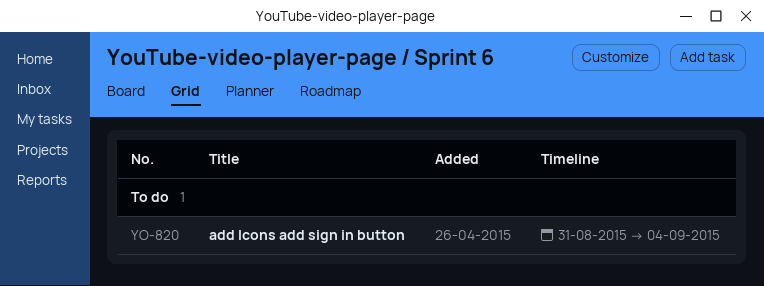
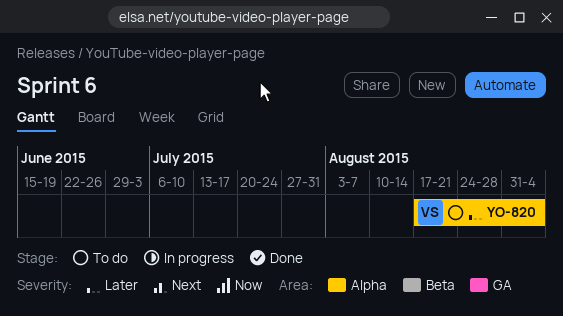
YO-820, start: Aug 31 -> Aug 17

